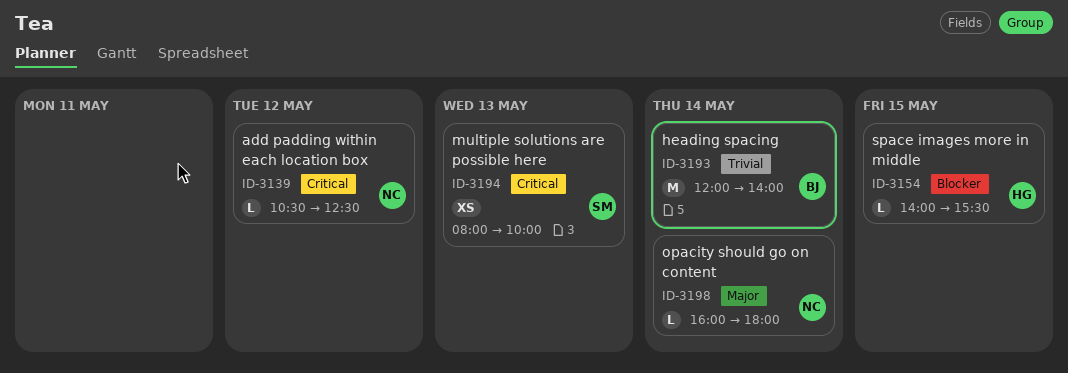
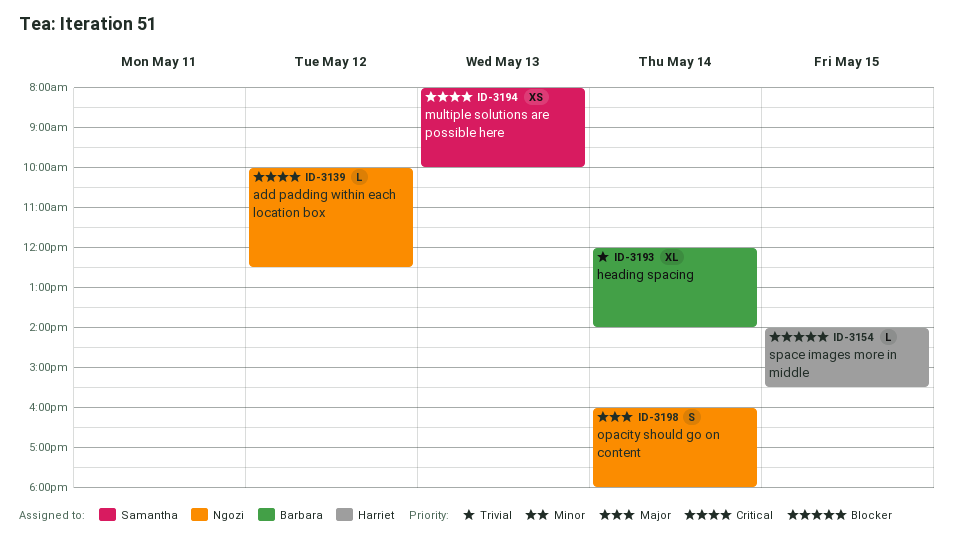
ID-3139, begins: 10:30 -> 10:00
ID-3193, estimate: M -> XL
ID-3198, estimate: L -> S

